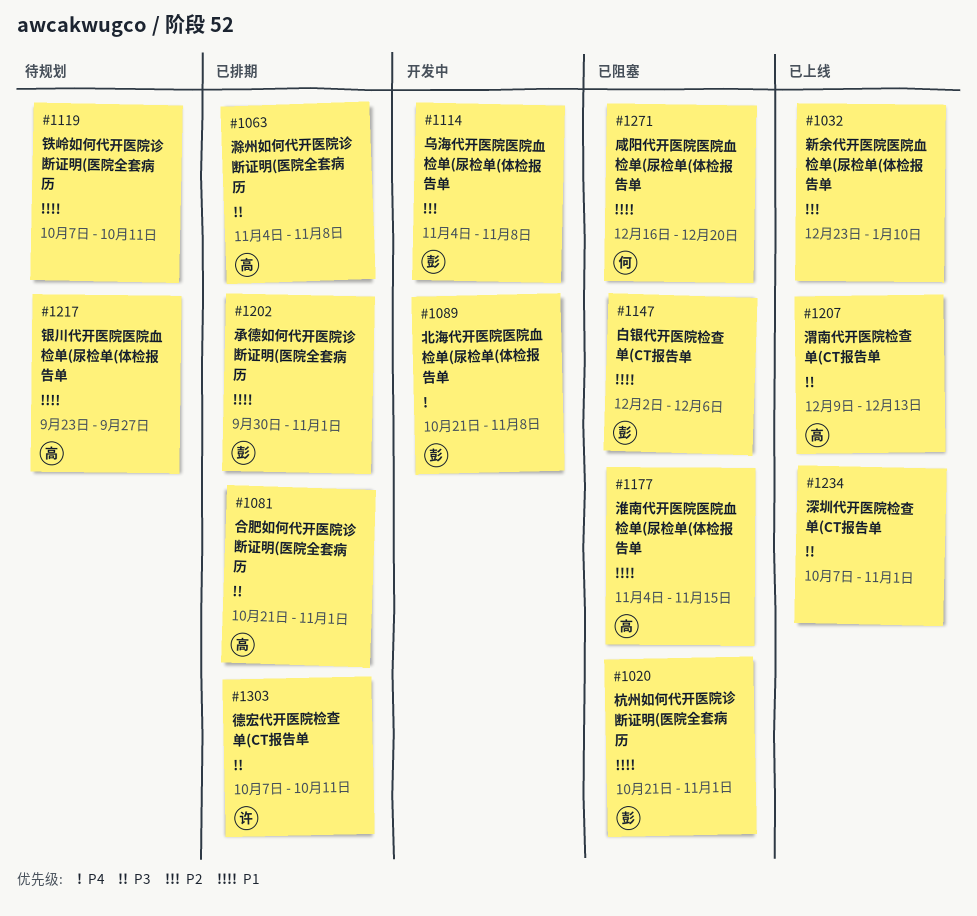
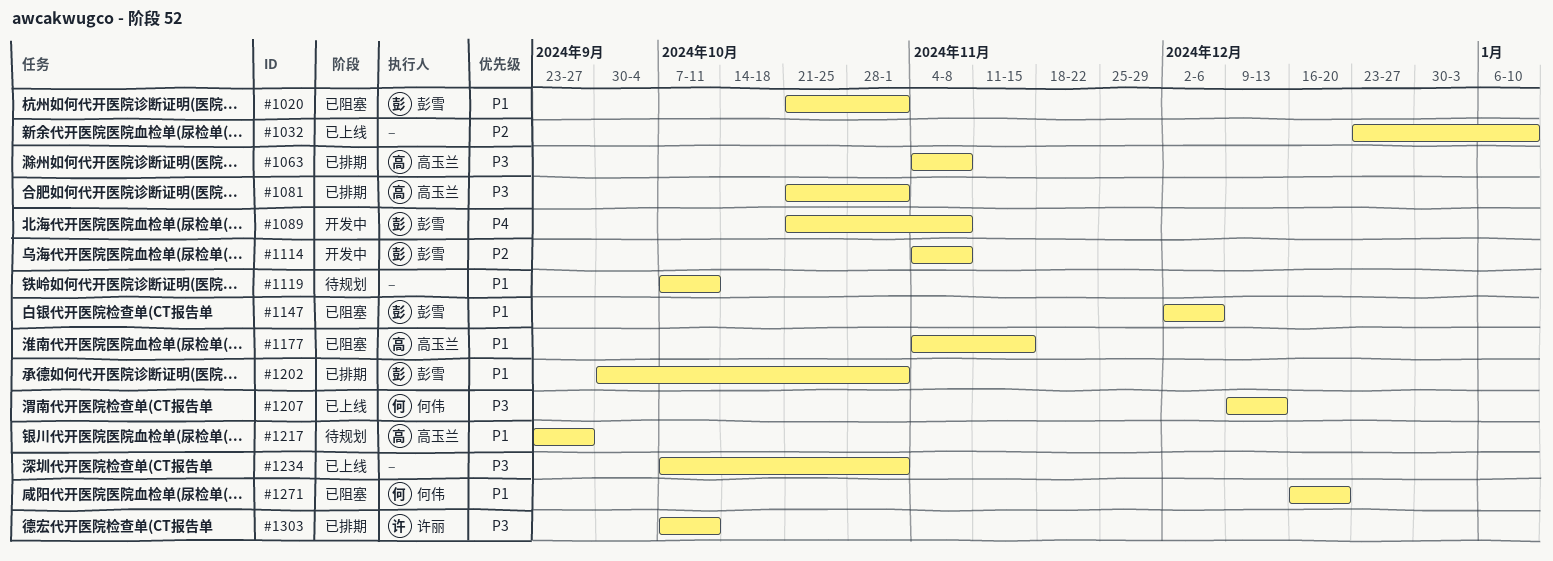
#1207, owner: 高玉兰 -> 何伟

